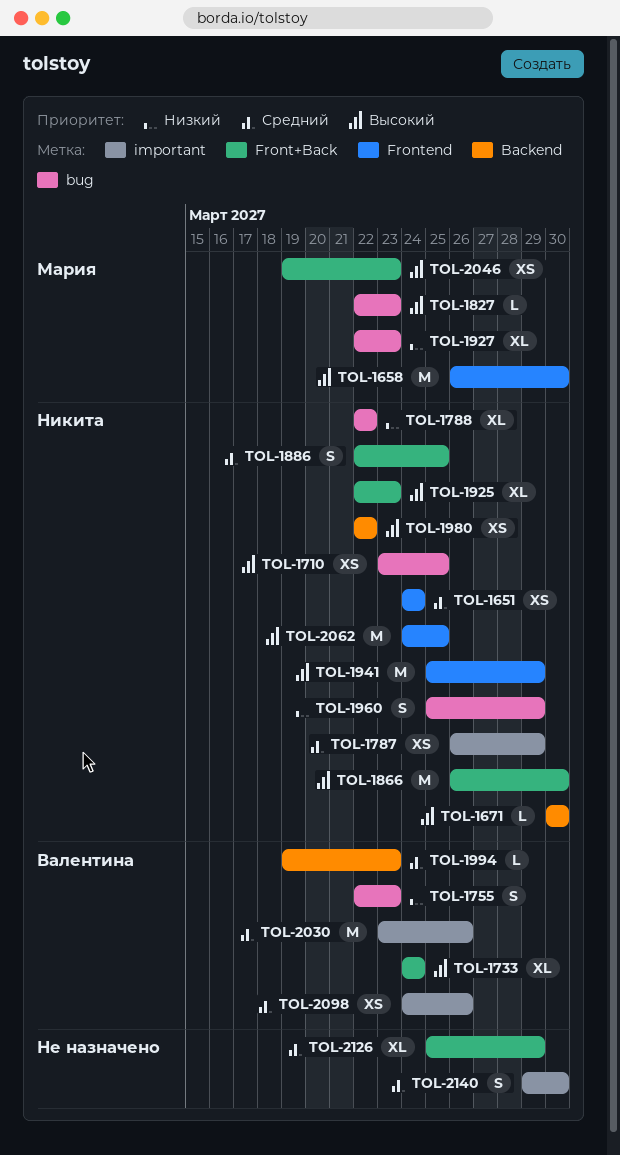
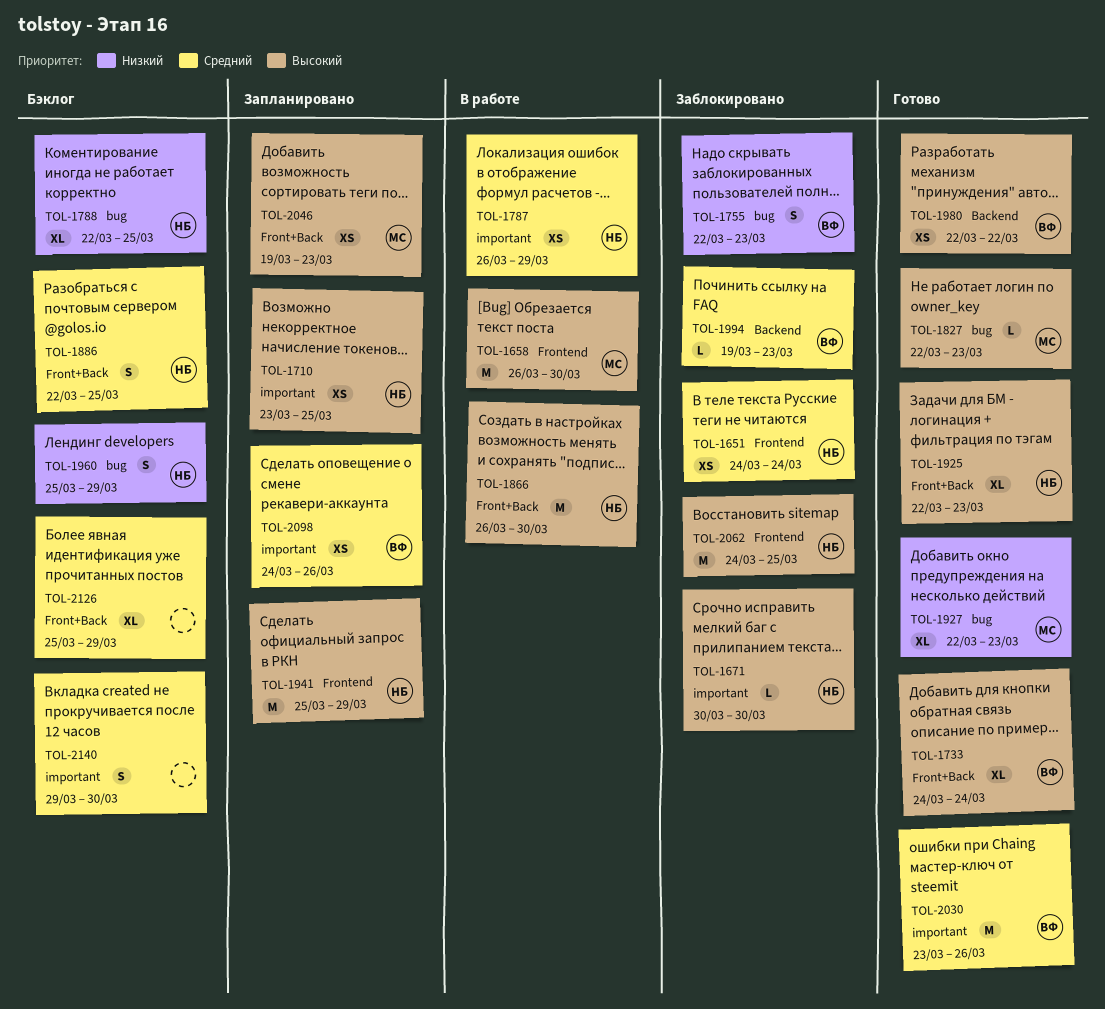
TOL-1671, label: Backend -> important
TOL-1710, label: bug -> important
TOL-1788, due: Mar 22 -> Mar 25
TOL-1980, owner: Никита -> Валентина

